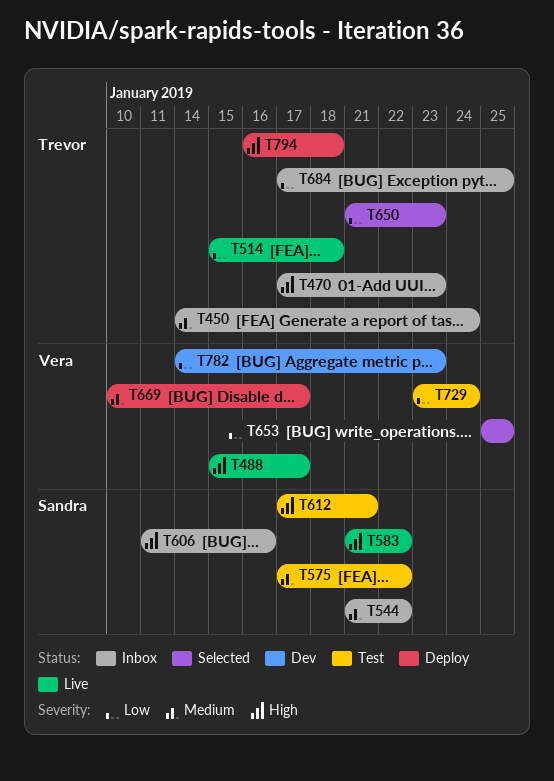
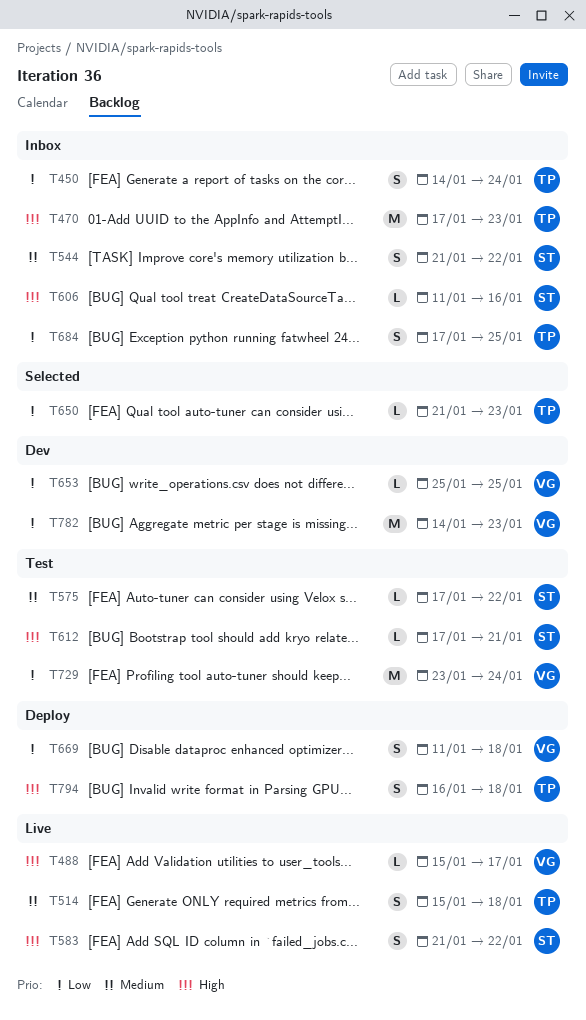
T450, priority: Medium -> Low
T514, priority: Low -> Medium
T653, status: Selected -> Dev
T669, priority: Medium -> Low
T669, start: Jan 10 -> Jan 11
T669, due: Jan 17 -> Jan 18

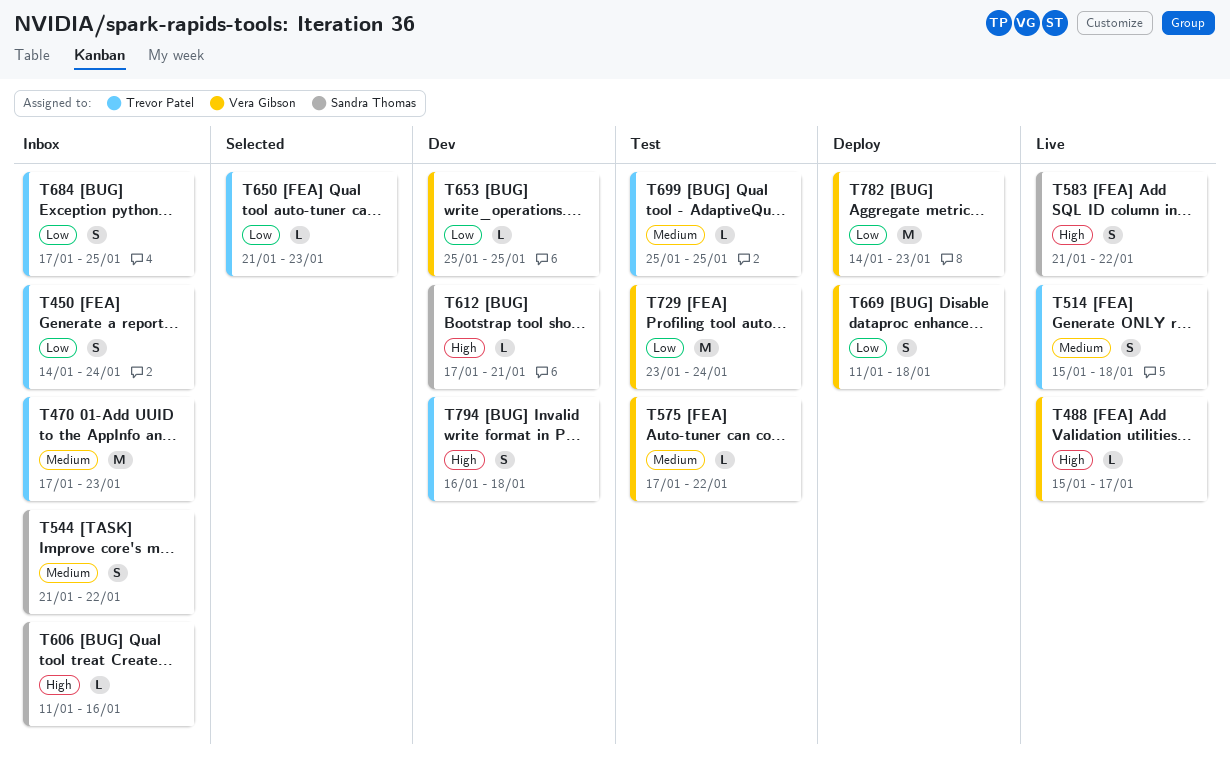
T470, priority: High -> Medium
T575, owner: Sandra Thomas -> Vera Gibson
T612, status: Test -> Dev
T699: none -> present
T782, status: Dev -> Deploy
T794, status: Deploy -> Dev

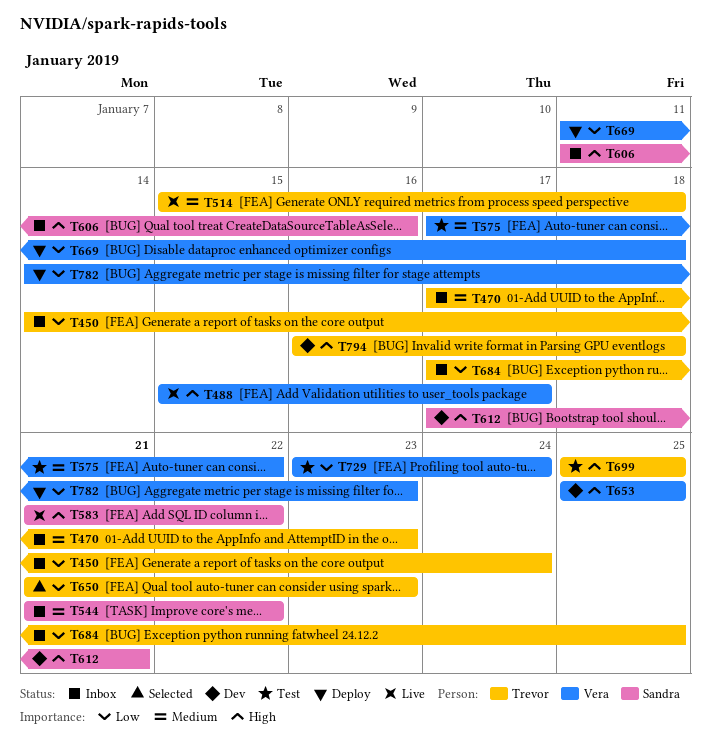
T653, priority: Low -> High
T699, priority: Medium -> High

